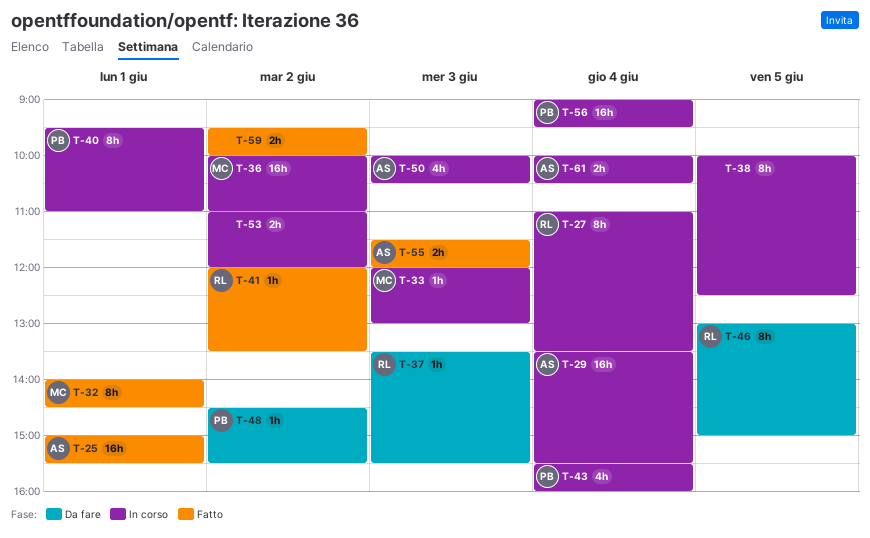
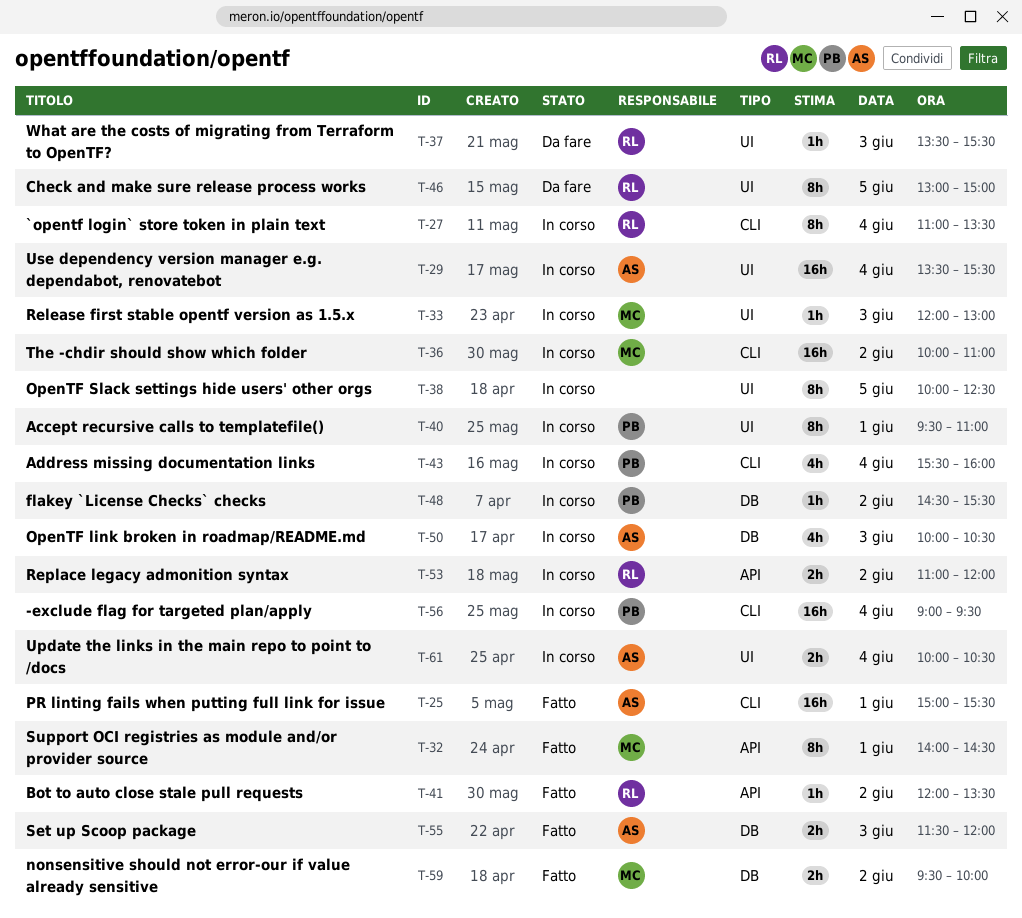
T-48, status: Da fare -> In corso
T-53, owner: none -> RL
T-59, owner: none -> MC

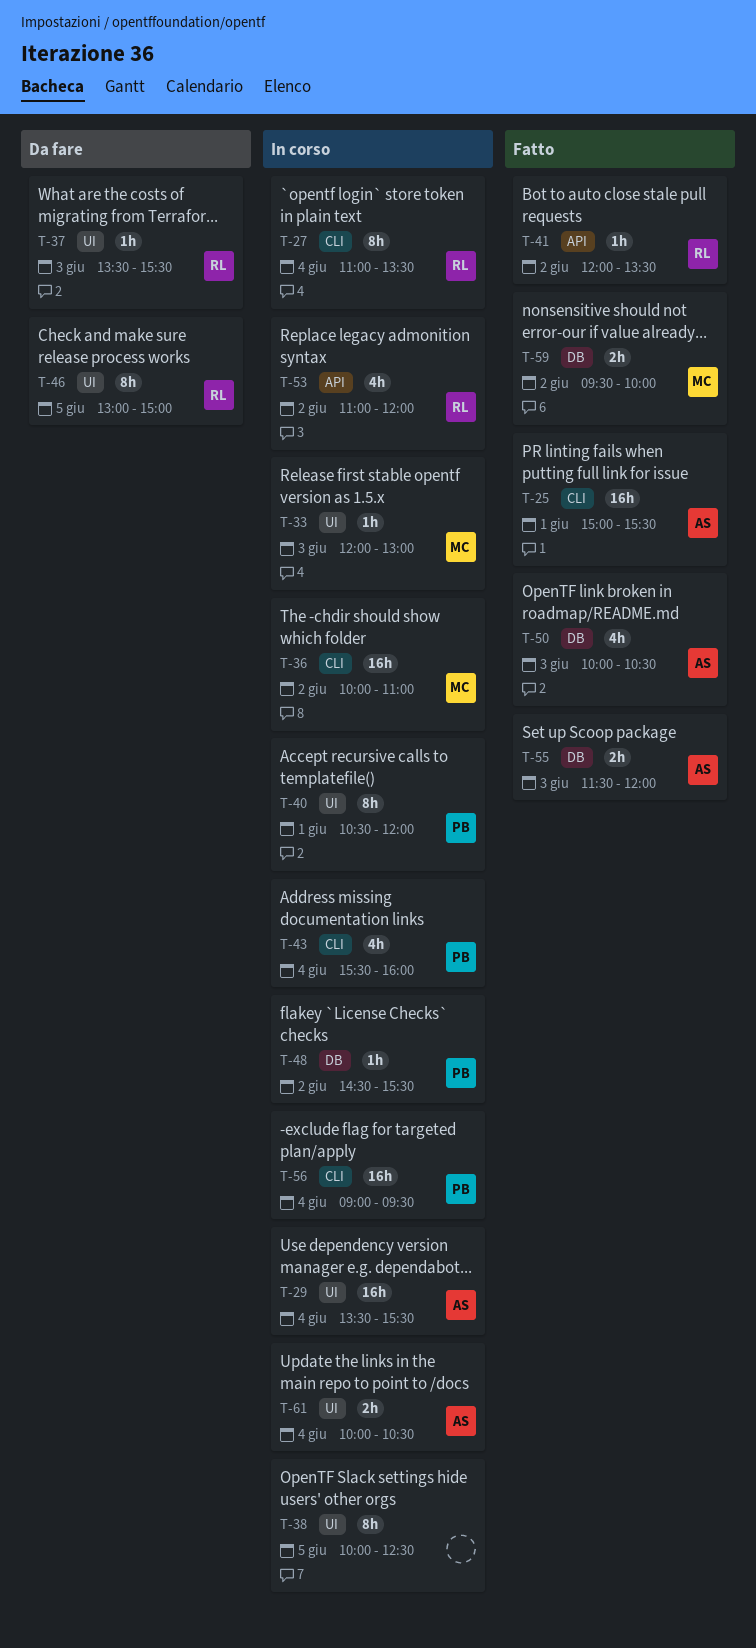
T-32: present -> none
T-40, begins: 09:30 -> 10:30
T-40, ends: 11:00 -> 12:00
T-50, status: In corso -> Fatto
T-53, estimate: 2h -> 4h

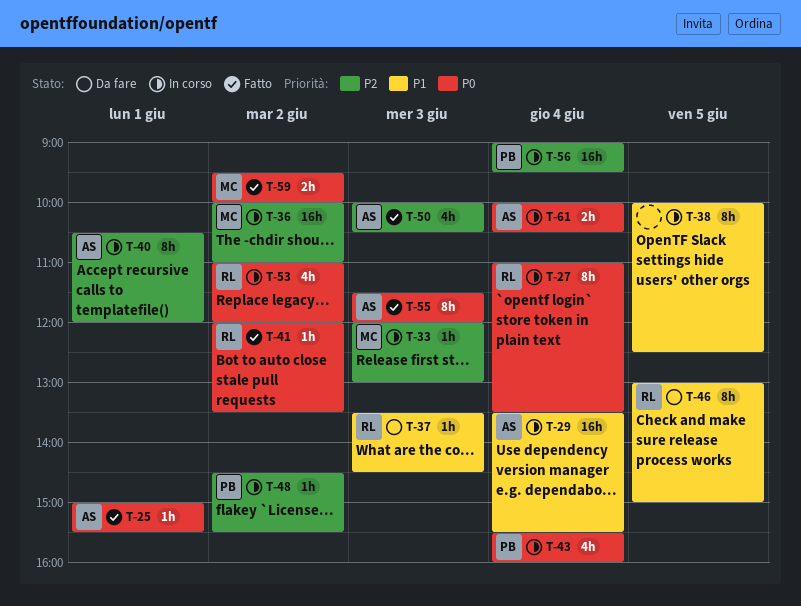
T-25, estimate: 16h -> 1h
T-37, ends: 15:30 -> 14:30
T-40, owner: PB -> AS
T-55, estimate: 2h -> 8h

